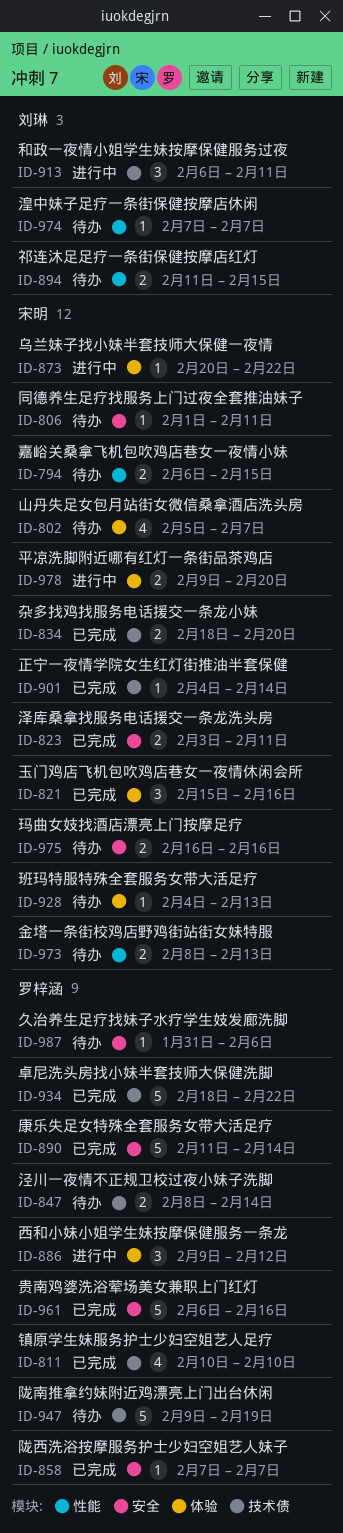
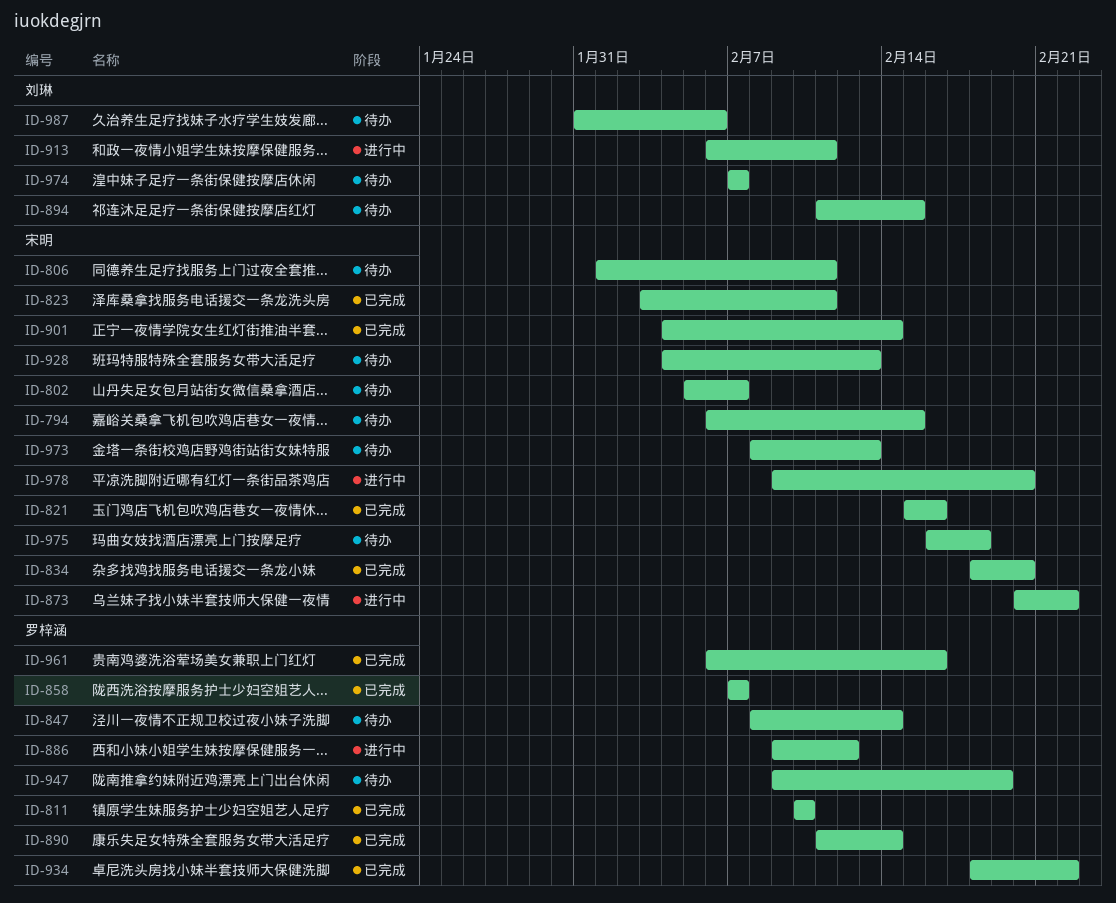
ID-975, due: Feb 16 -> Feb 18
ID-987, owner: 罗梓涵 -> 刘琳

